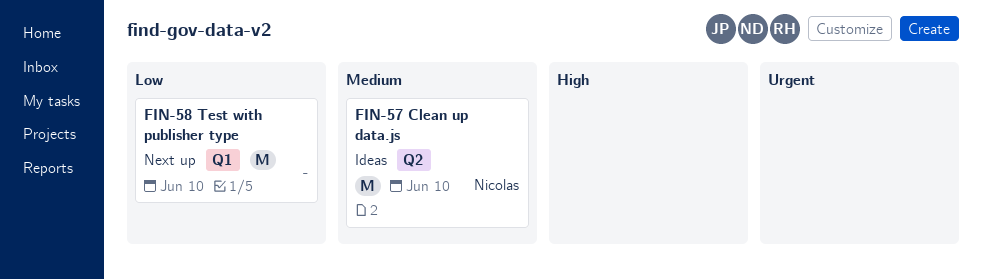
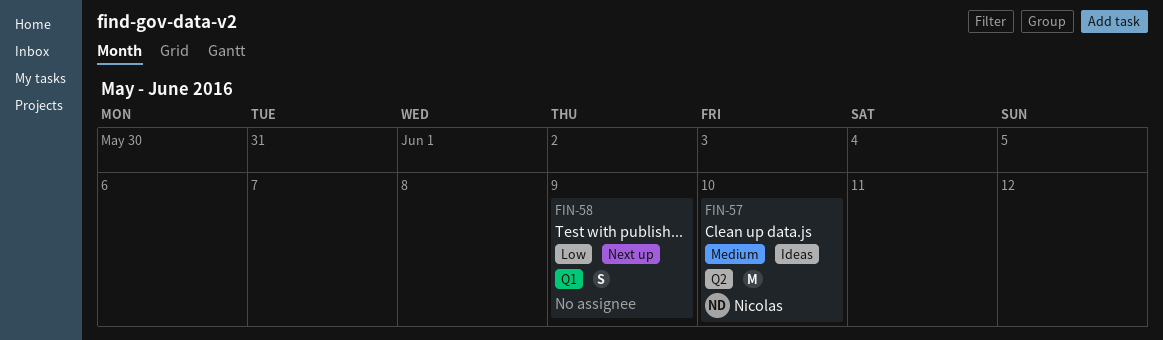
FIN-58, estimate: M -> S
FIN-58, due: Jun 10 -> Jun 9

